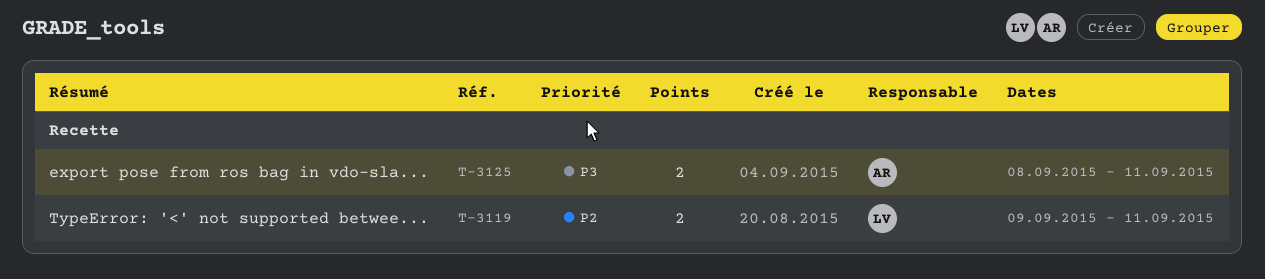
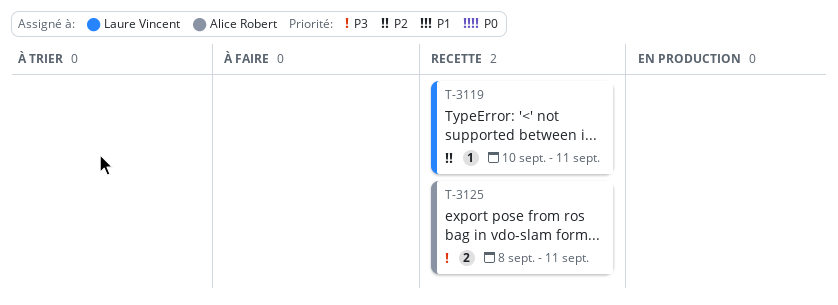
T-3119, estimate: 2 -> 1
T-3119, start: Sep 9 -> Sep 10

